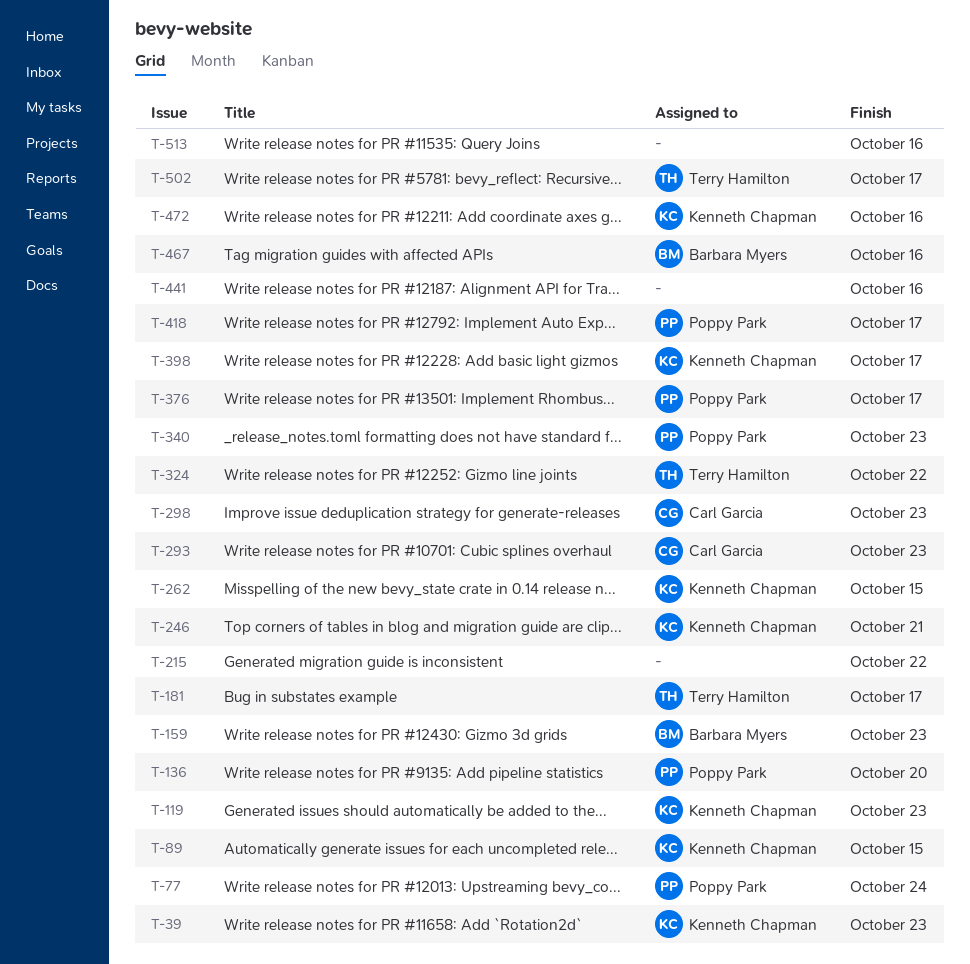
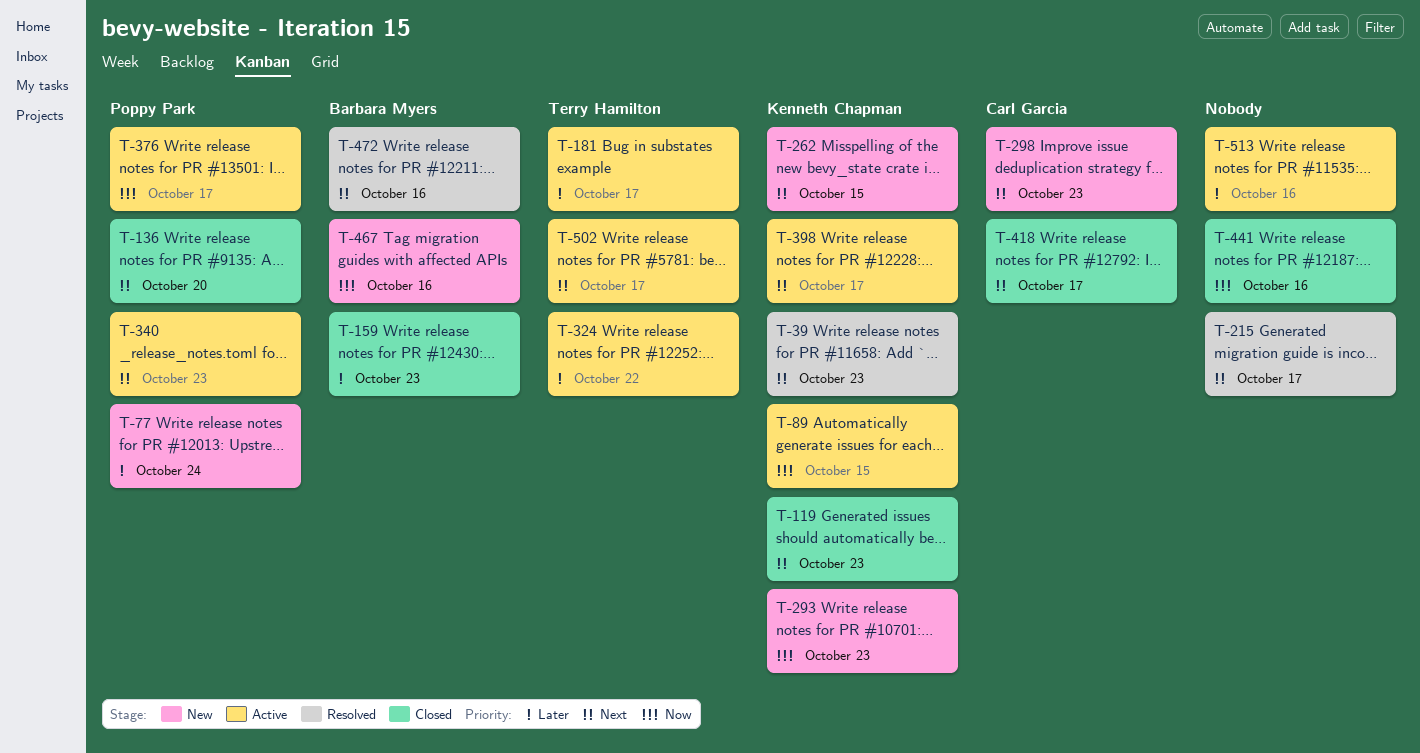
T-215, due: Oct 22 -> Oct 17
T-246: present -> none
T-293, owner: Carl Garcia -> Kenneth Chapman
T-418, owner: Poppy Park -> Carl Garcia
T-472, owner: Kenneth Chapman -> Barbara Myers

